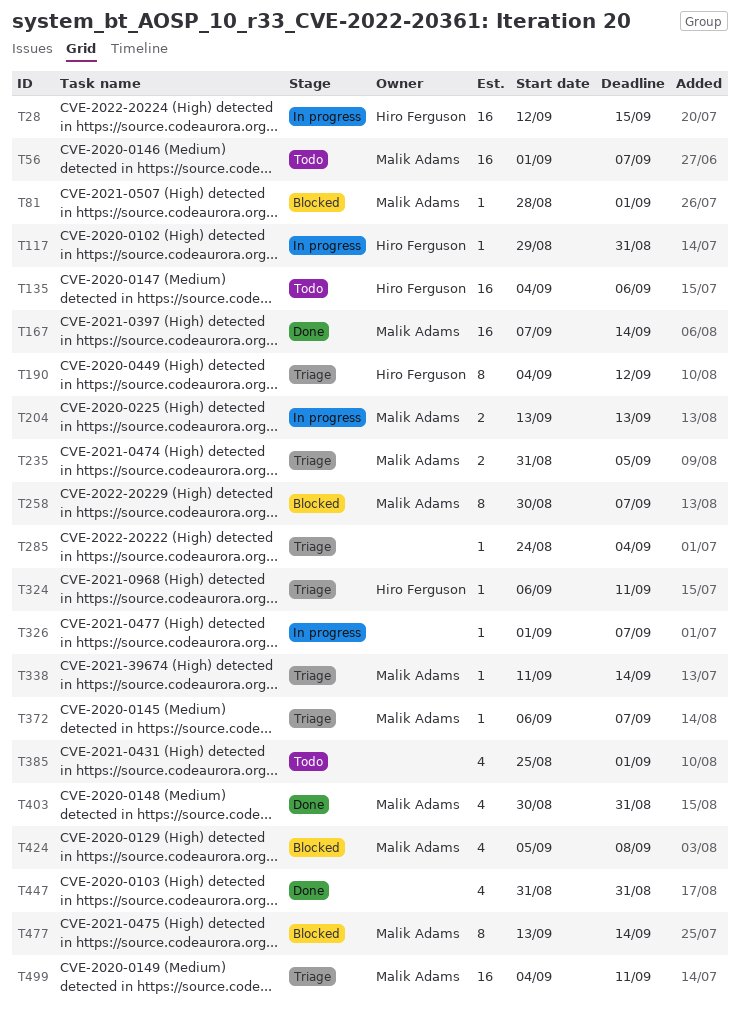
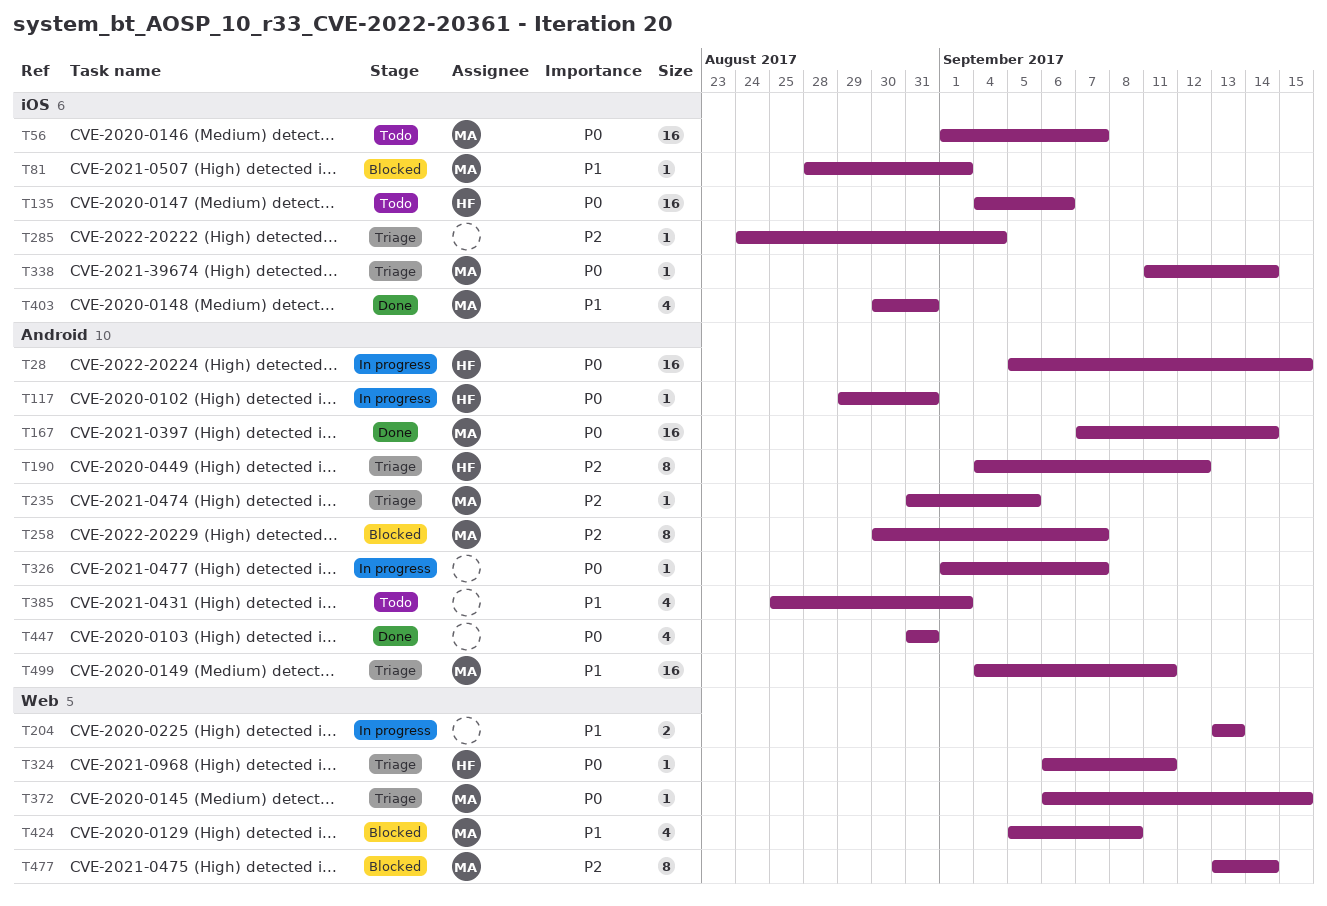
T28, start: Sep 12 -> Sep 5
T204, owner: Malik Adams -> none
T235, estimate: 2 -> 1
T372, due: Sep 7 -> Sep 15

